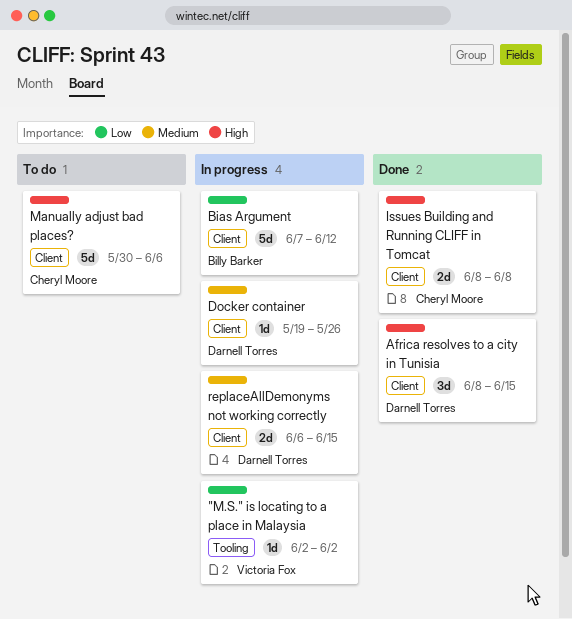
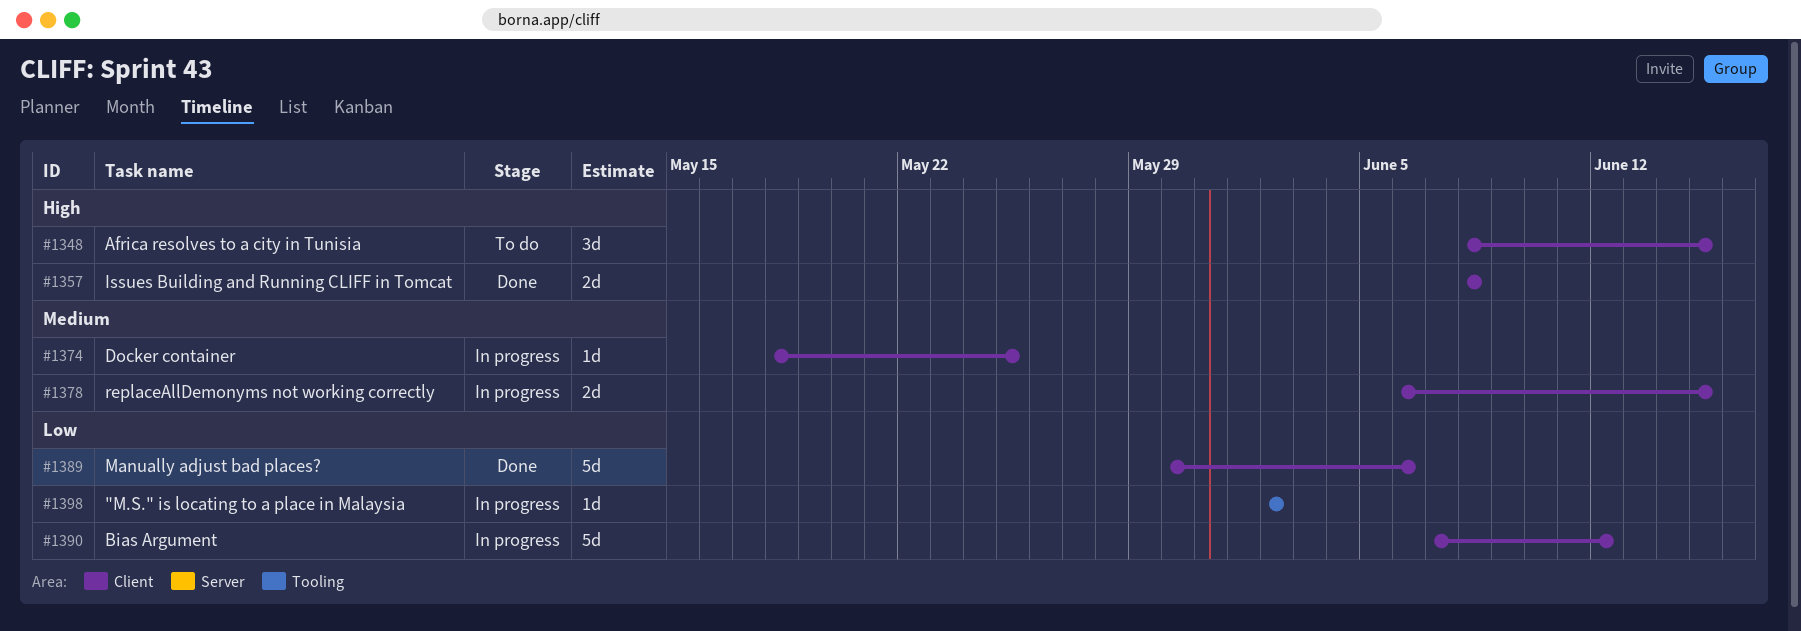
Africa resolves to a city in Tunisia, status: Done -> To do
Docker container, start: May 19 -> May 18
Docker container, due: May 26 -> May 25
Manually adjust bad places?, status: To do -> Done
Manually adjust bad places?, priority: High -> Low

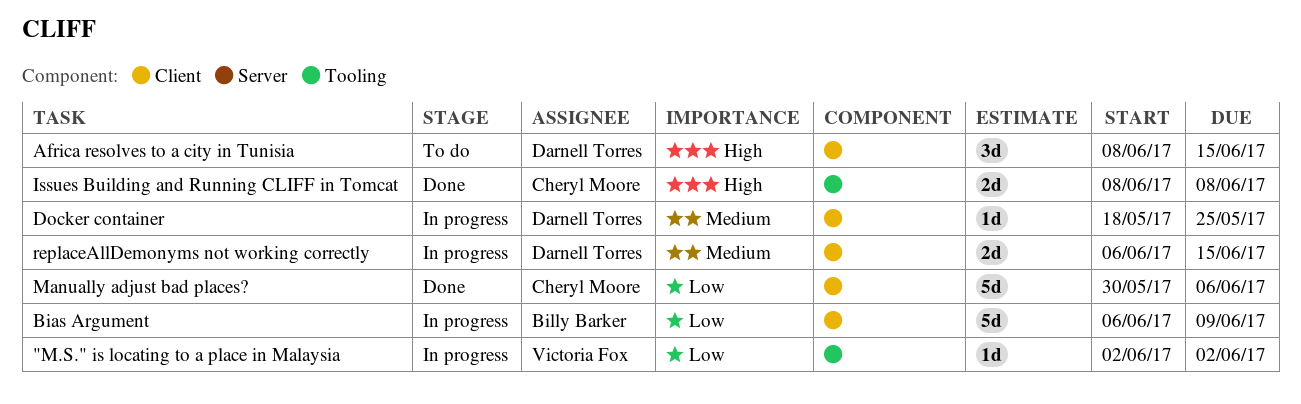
Bias Argument, start: Jun 7 -> Jun 6
Bias Argument, due: Jun 12 -> Jun 9
Issues Building and Running CLIFF in Tomcat, label: Client -> Tooling

